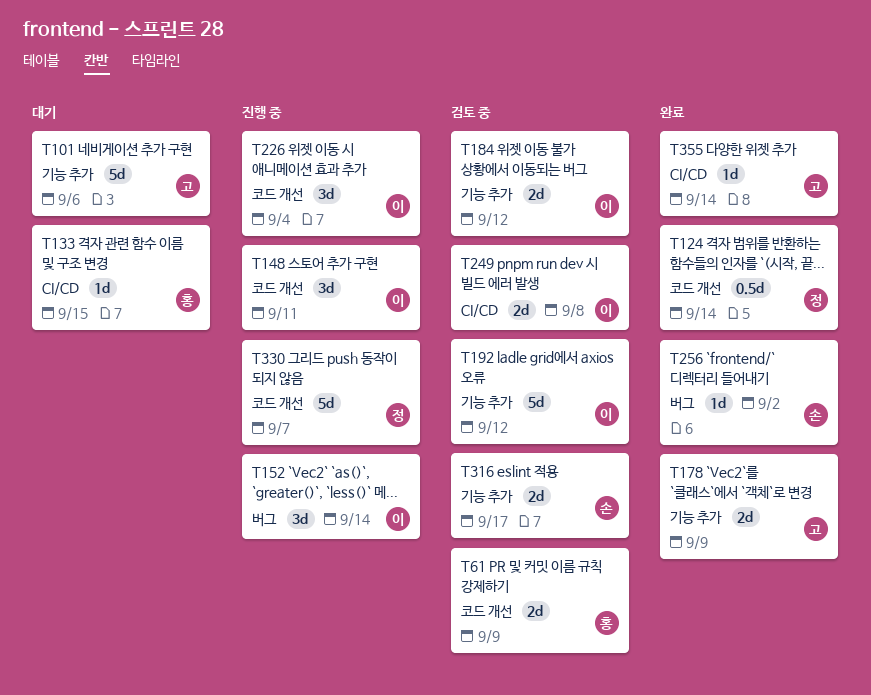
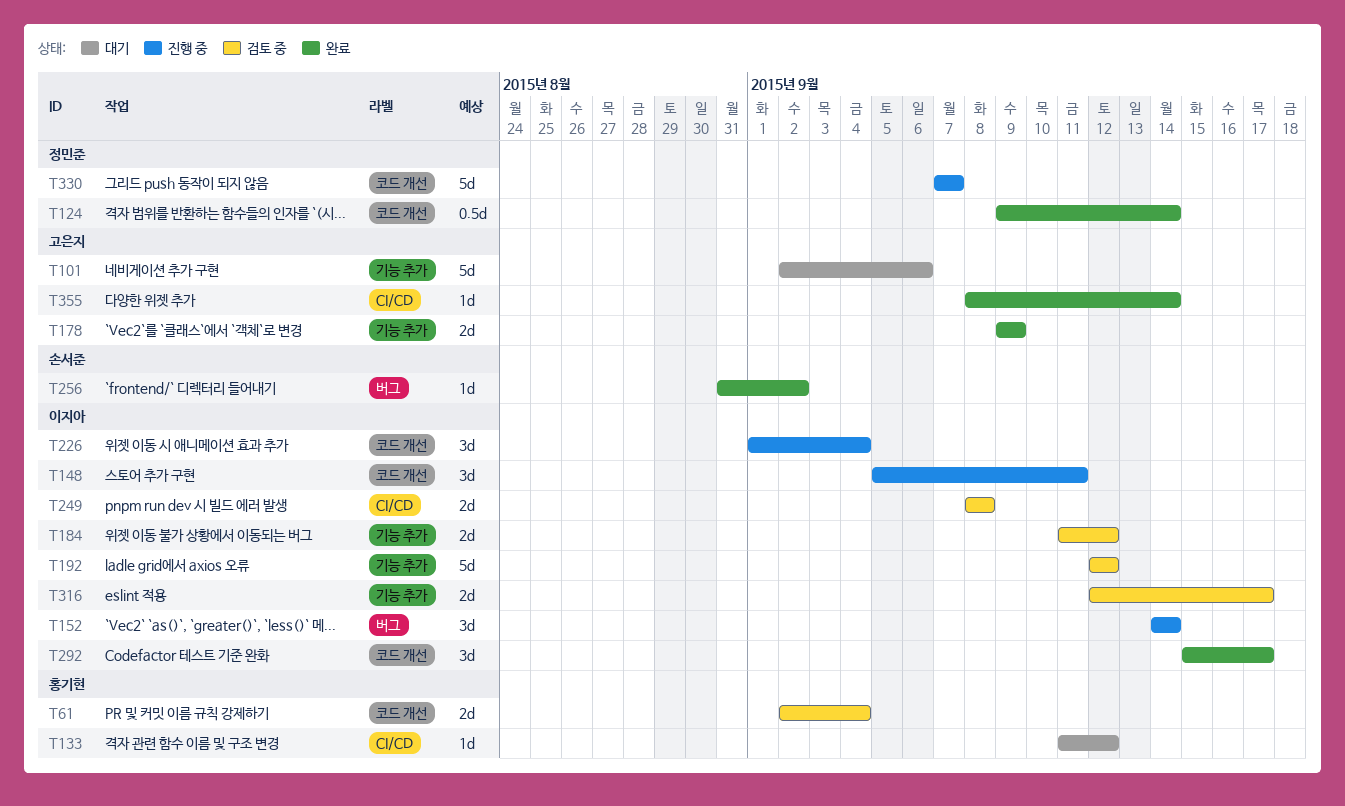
T61, due: Sep 9 -> Sep 4
T133, due: Sep 15 -> Sep 12
T292: none -> present
T316, owner: 손서준 -> 이지아

